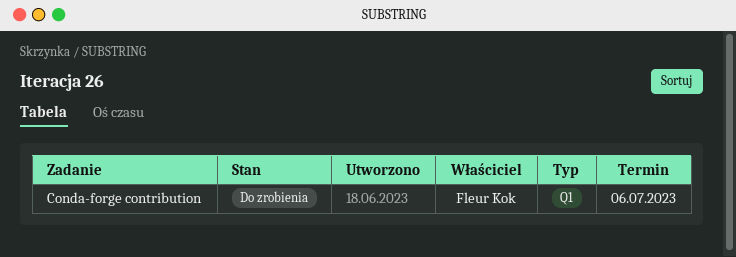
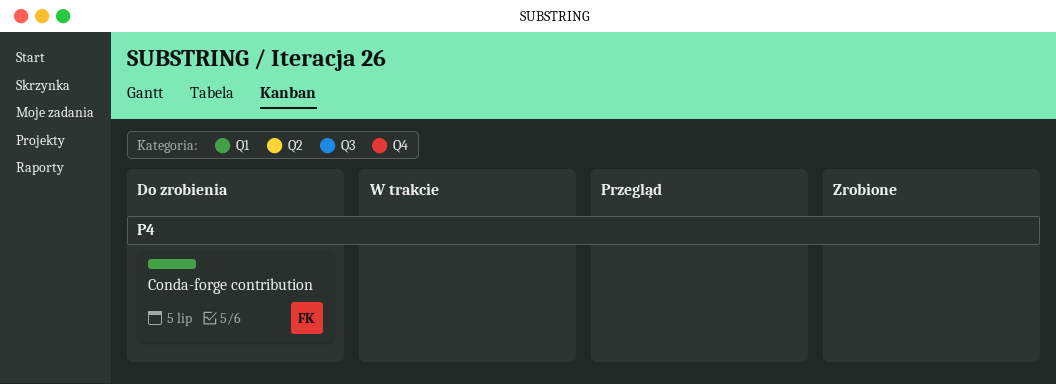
Conda-forge contribution, due: Jul 6 -> Jul 5

